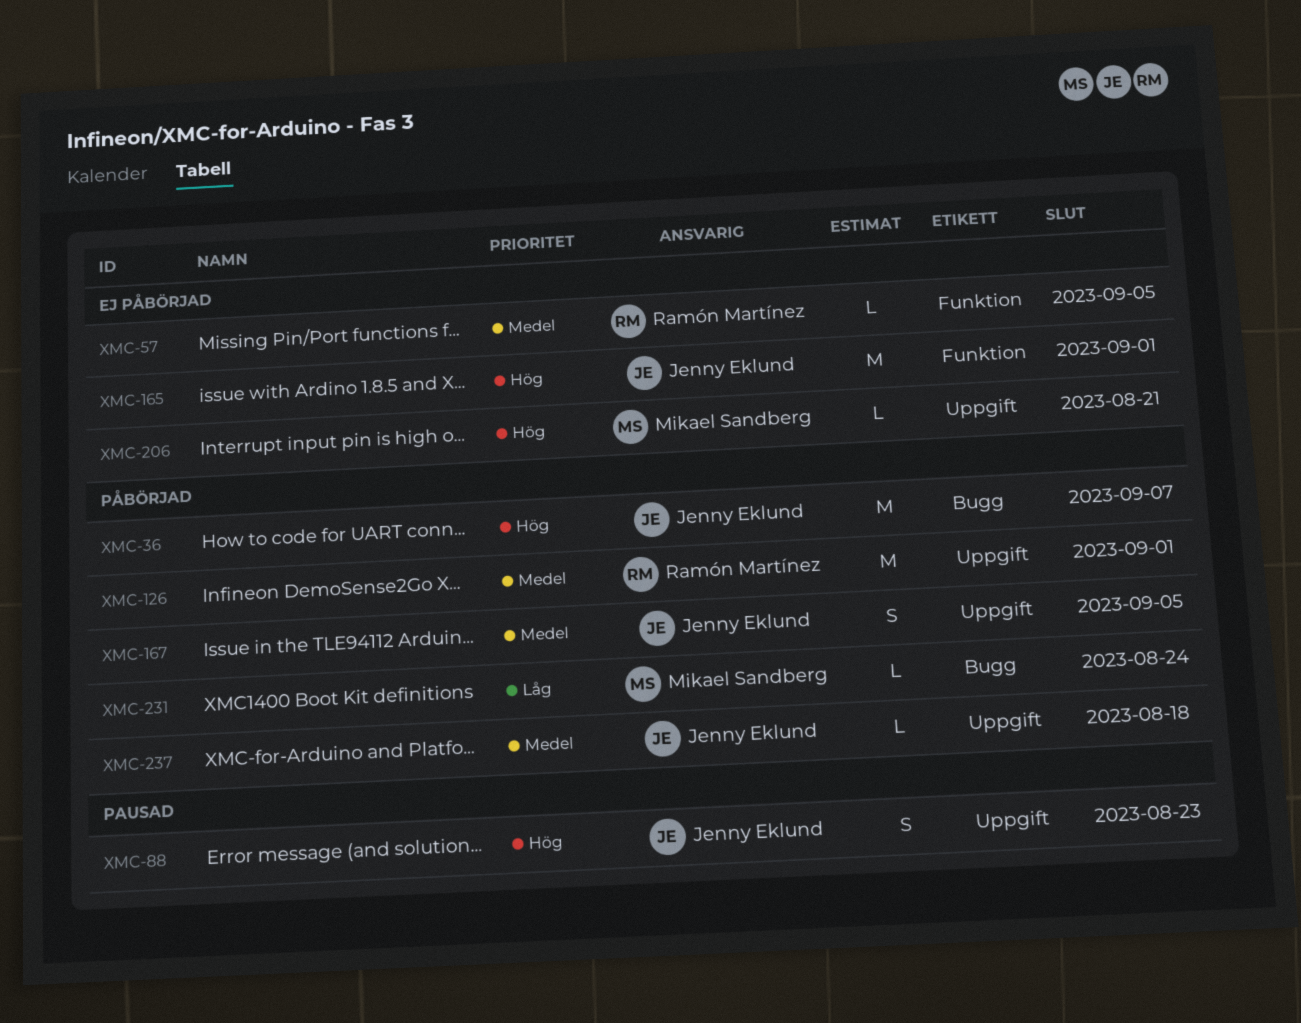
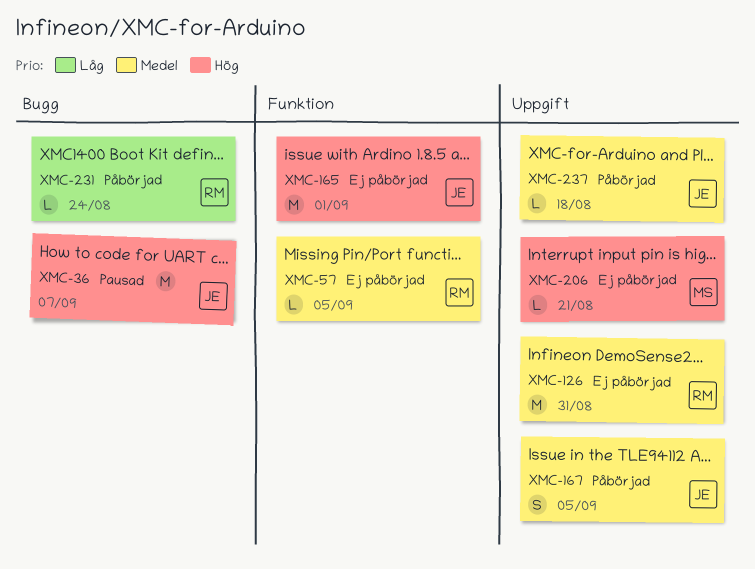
XMC-36, status: Påbörjad -> Pausad
XMC-88: present -> none
XMC-126, status: Påbörjad -> Ej påbörjad
XMC-126, due: Sep 1 -> Aug 31
XMC-231, owner: Mikael Sandberg -> Ramón Martínez

